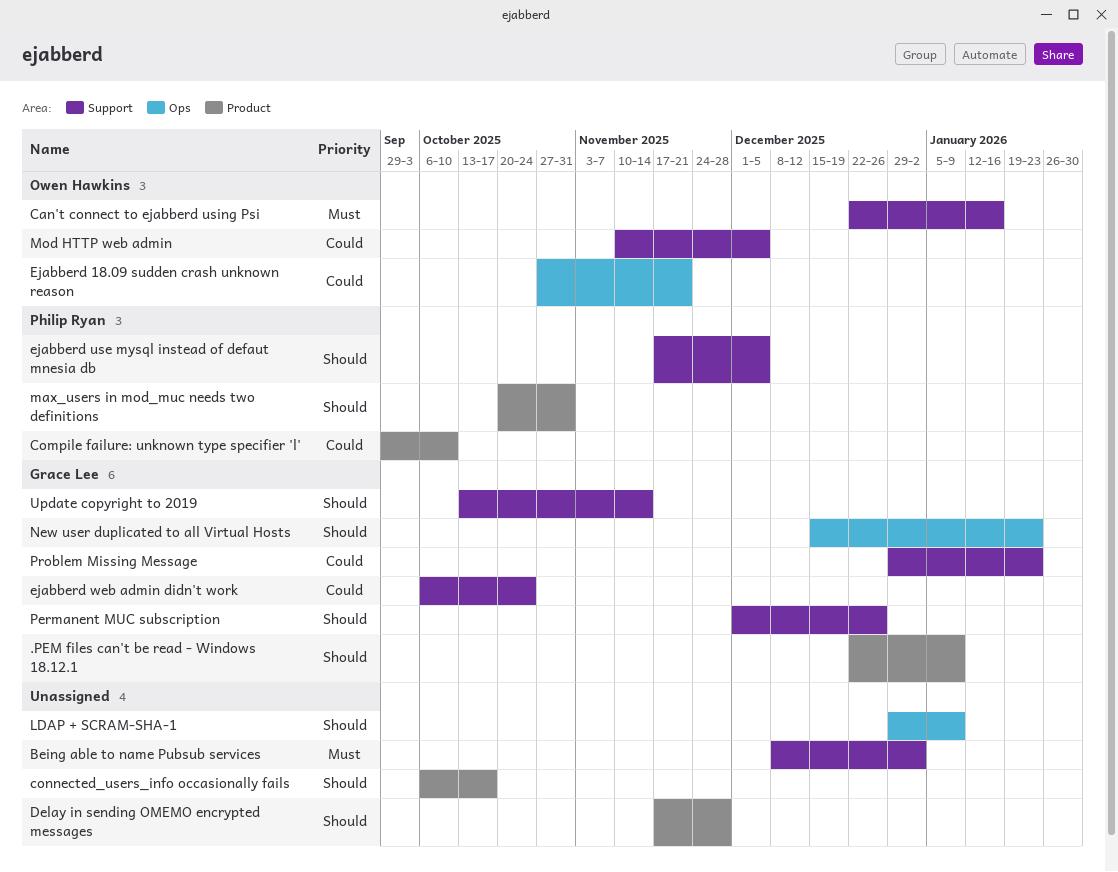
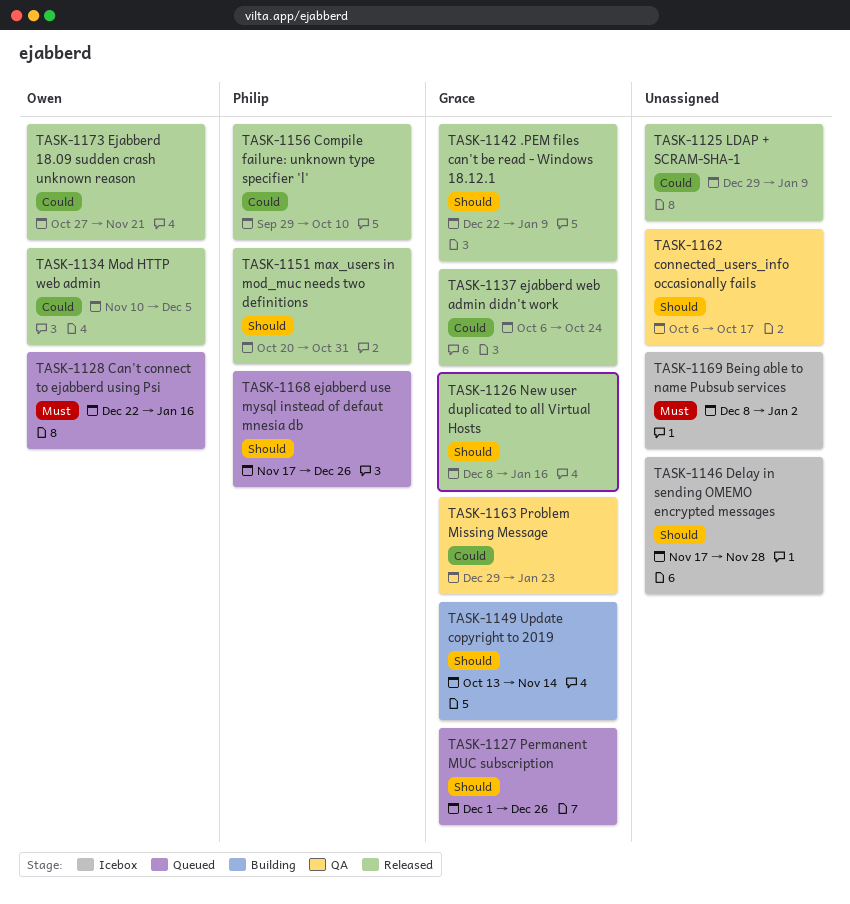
ejabberd use mysql instead of defaut mnesia db, due: Dec 5 -> Dec 26
LDAP + SCRAM-SHA-1, priority: Should -> Could
New user duplicated to all Virtual Hosts, start: Dec 15 -> Dec 8
New user duplicated to all Virtual Hosts, due: Jan 23 -> Jan 16

